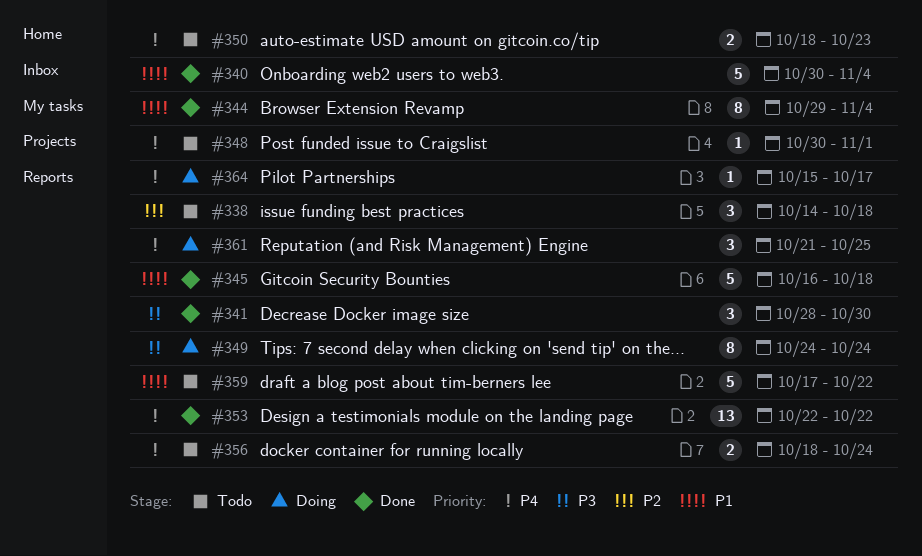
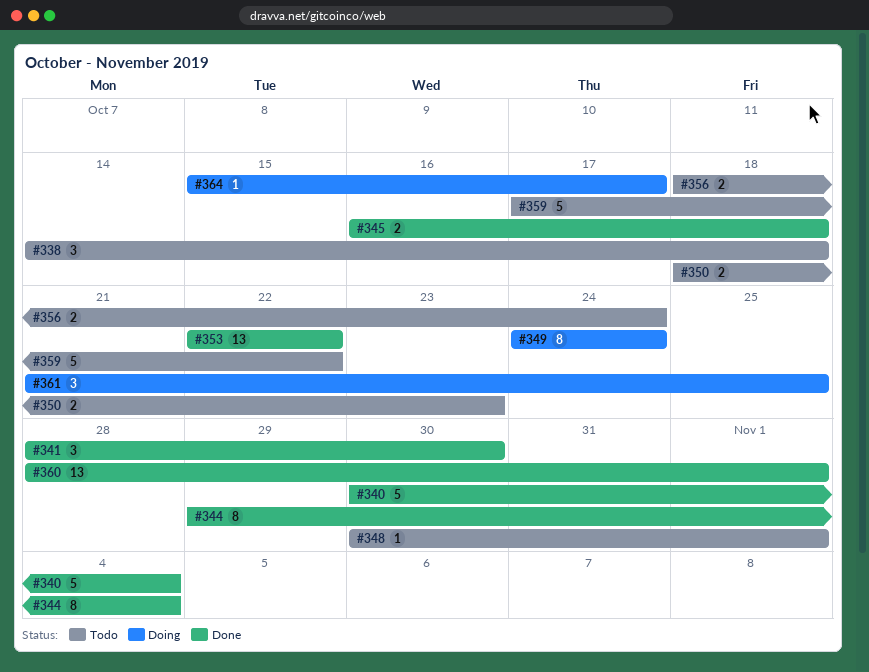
#345, estimate: 5 -> 2
#360: none -> present

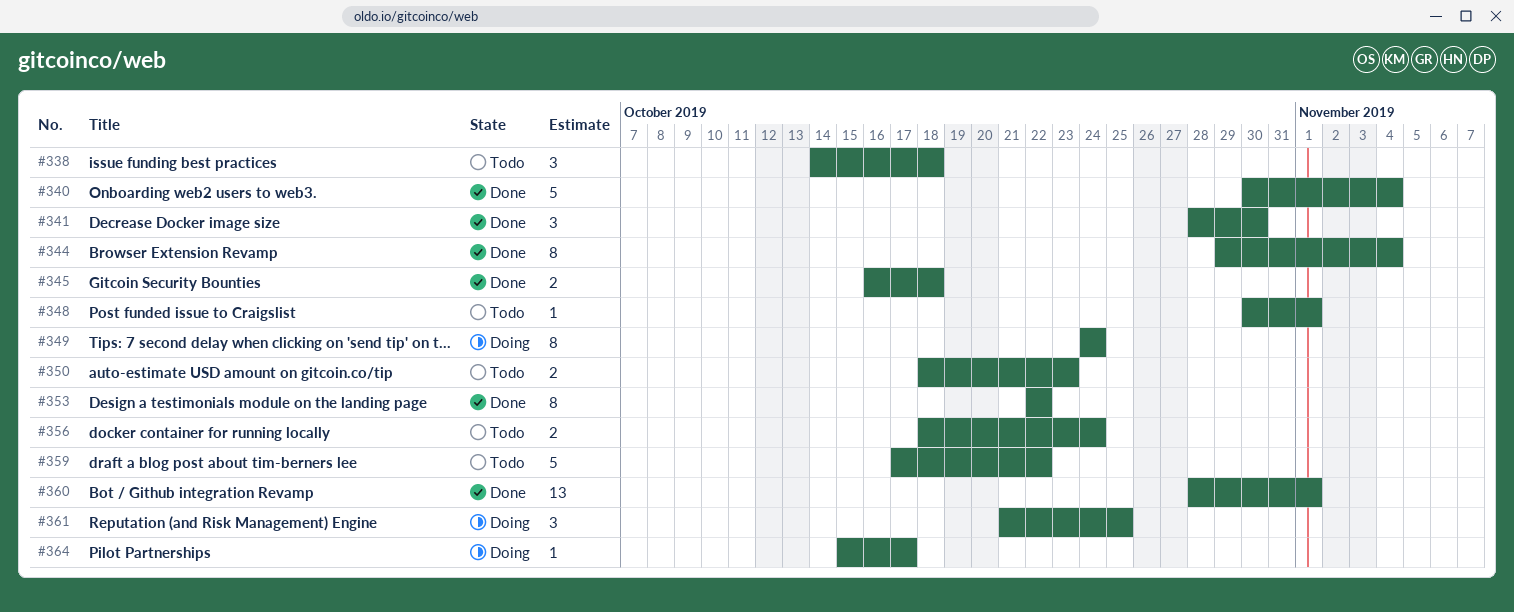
#353, estimate: 13 -> 8

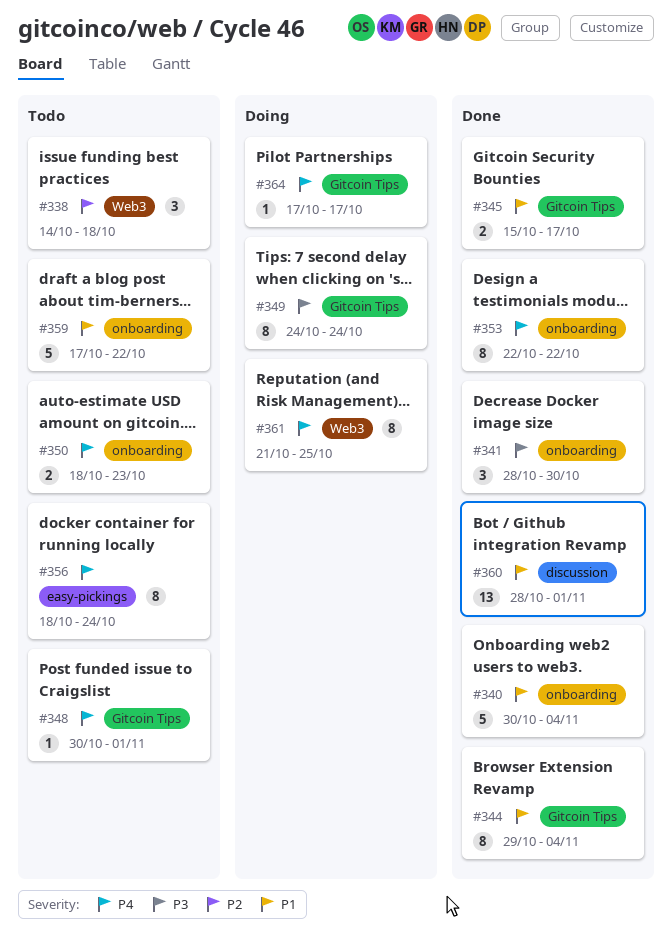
#345, start: Oct 16 -> Oct 15
#345, due: Oct 18 -> Oct 17
#356, estimate: 2 -> 8
#361, estimate: 3 -> 8
#364, start: Oct 15 -> Oct 17

